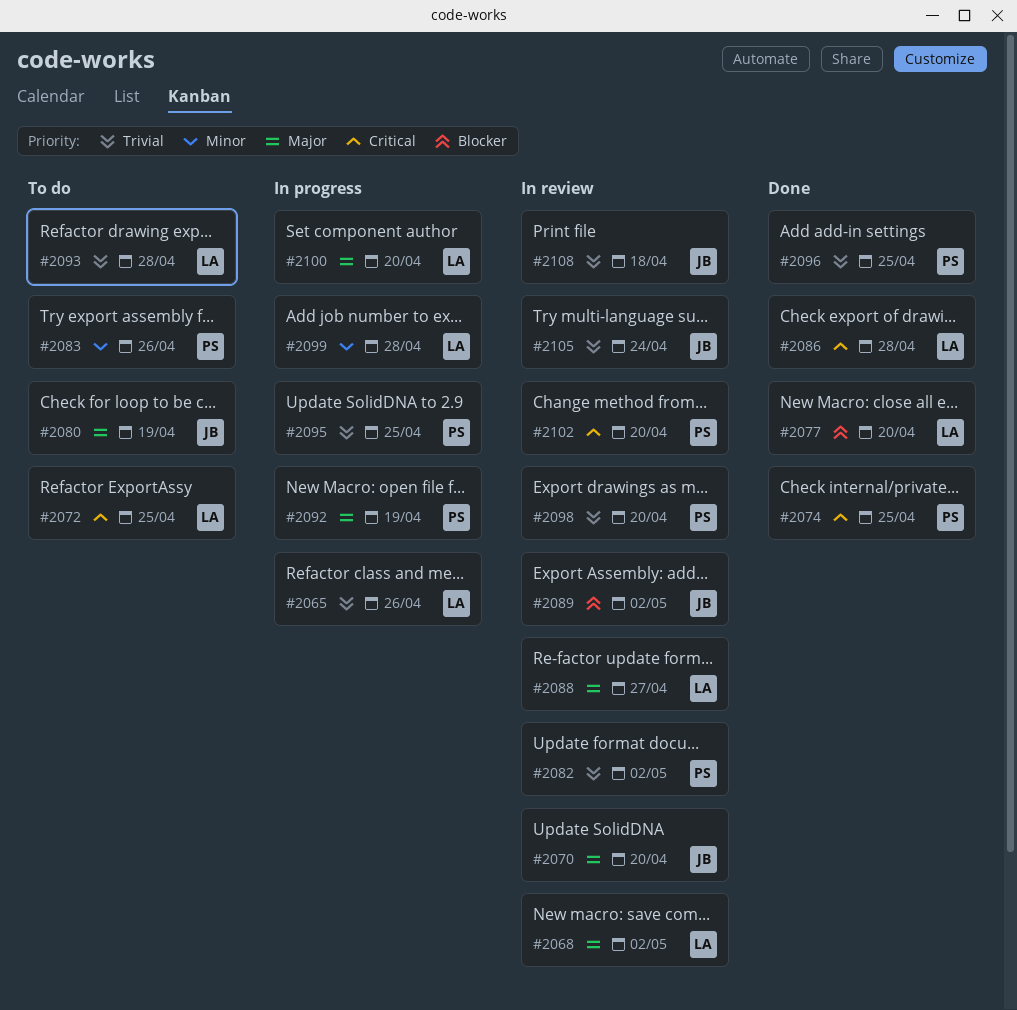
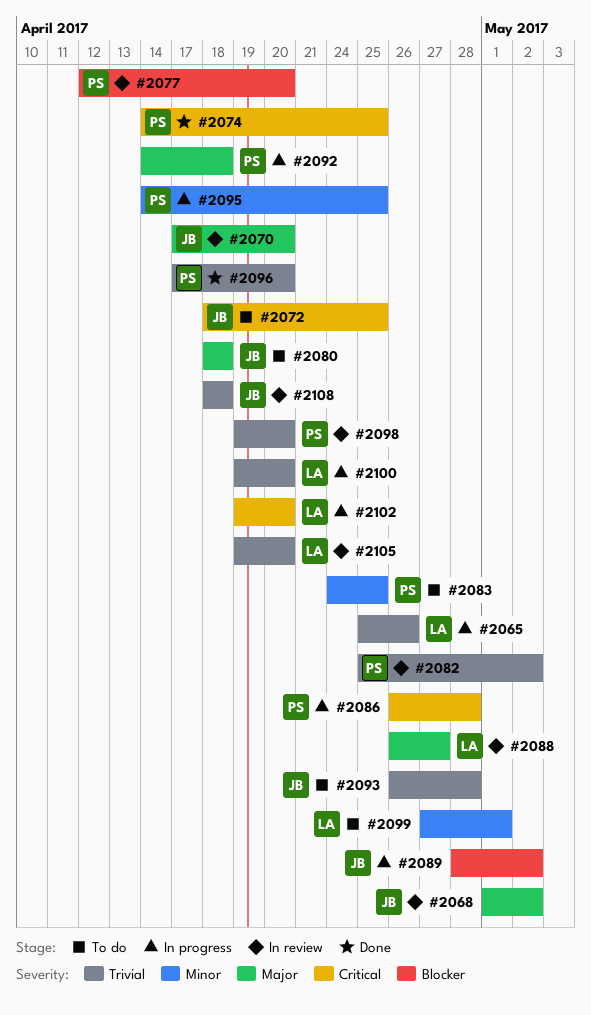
#2068, owner: LA -> JB
#2072, owner: LA -> JB
#2077, status: Done -> In review
#2077, owner: LA -> PS
#2080, due: Apr 19 -> Apr 18
#2083, due: Apr 26 -> Apr 25
#2086, status: Done -> In progress
#2086, owner: LA -> PS
#2089, status: In review -> In progress
#2092, due: Apr 19 -> Apr 18
#2093, owner: LA -> JB
#2095, priority: Trivial -> Minor
#2096, due: Apr 25 -> Apr 20
#2099, status: In progress -> To do
#2099, due: Apr 28 -> May 1
#2100, priority: Major -> Trivial
#2102, status: In review -> In progress
#2102, owner: PS -> LA
#2105, owner: JB -> LA
#2105, due: Apr 24 -> Apr 20

